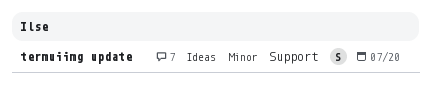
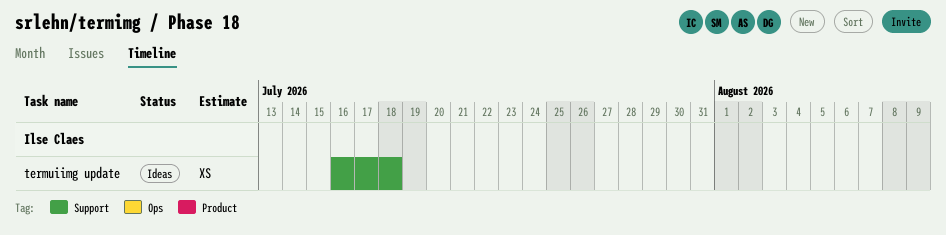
termuiimg update, estimate: S -> XS
termuiimg update, due: Jul 20 -> Jul 18

